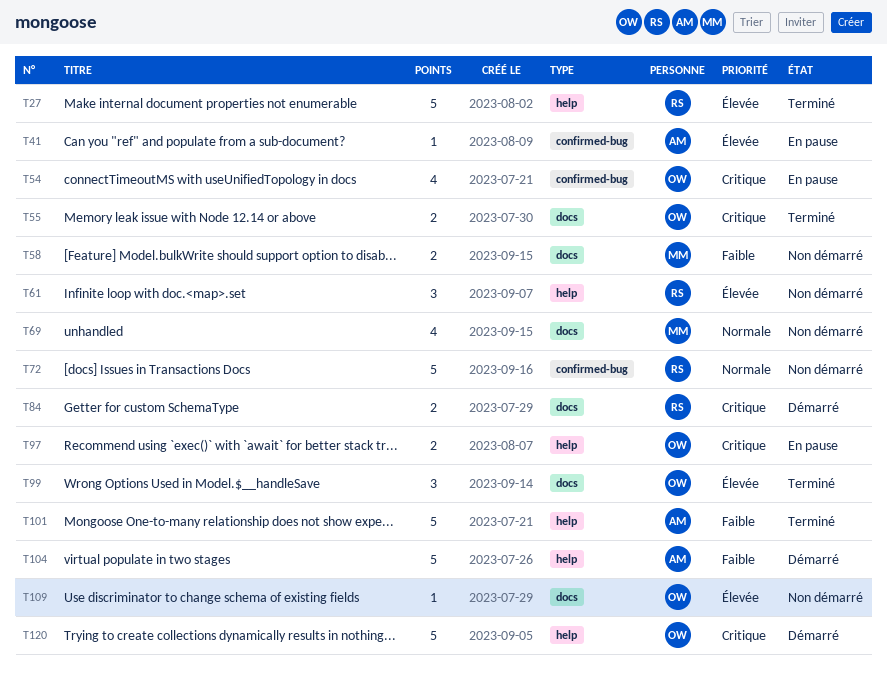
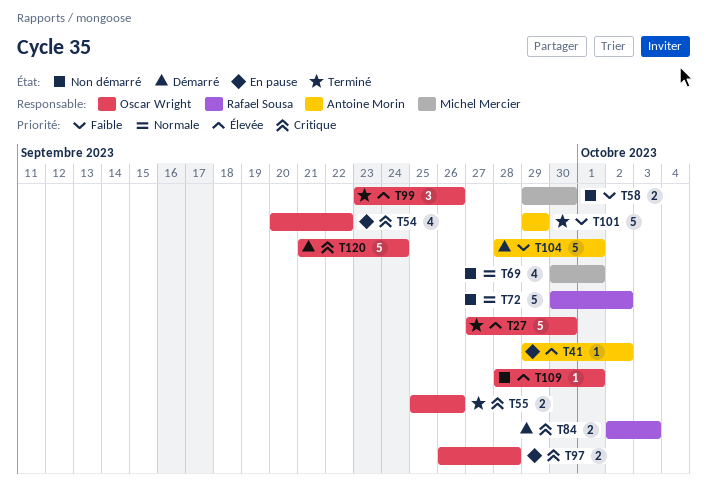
T27, owner: Rafael Sousa -> Oscar Wright
T61: present -> none

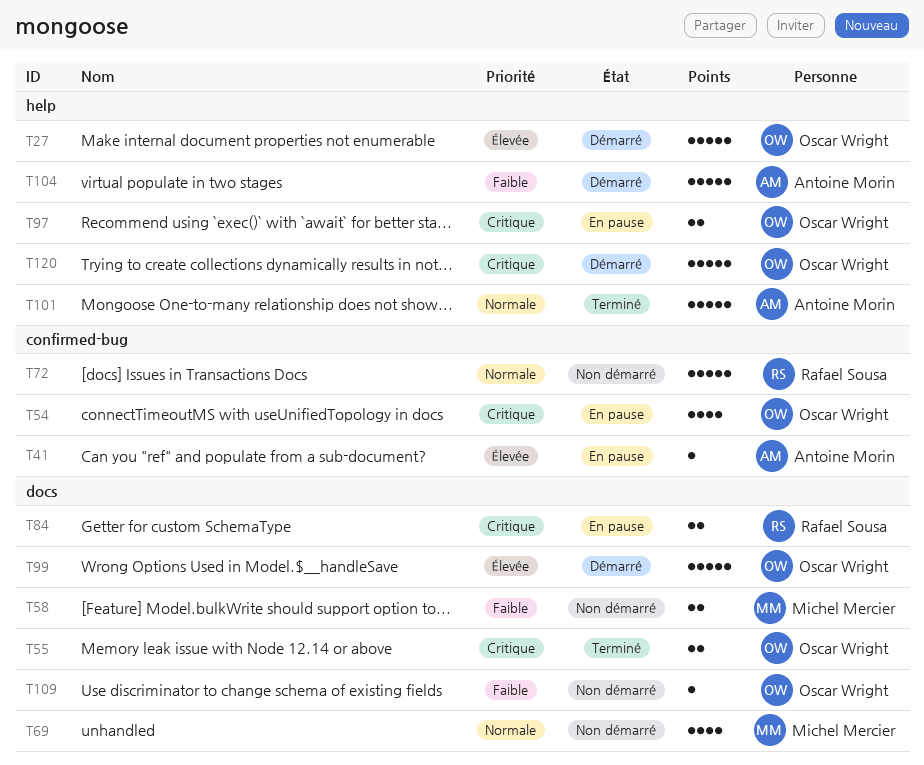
T27, status: Terminé -> Démarré
T84, status: Démarré -> En pause
T99, status: Terminé -> Démarré
T99, estimate: 3 -> 5
T101, priority: Faible -> Normale
T109, priority: Élevée -> Faible

